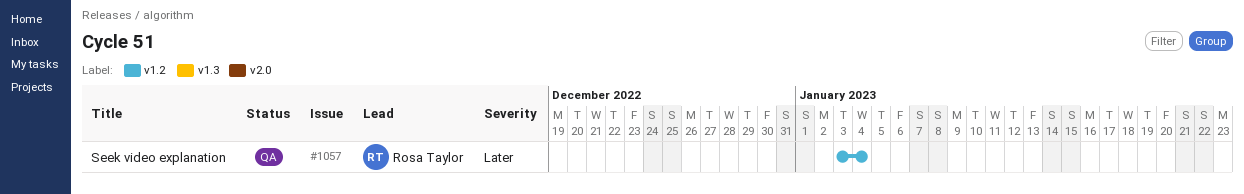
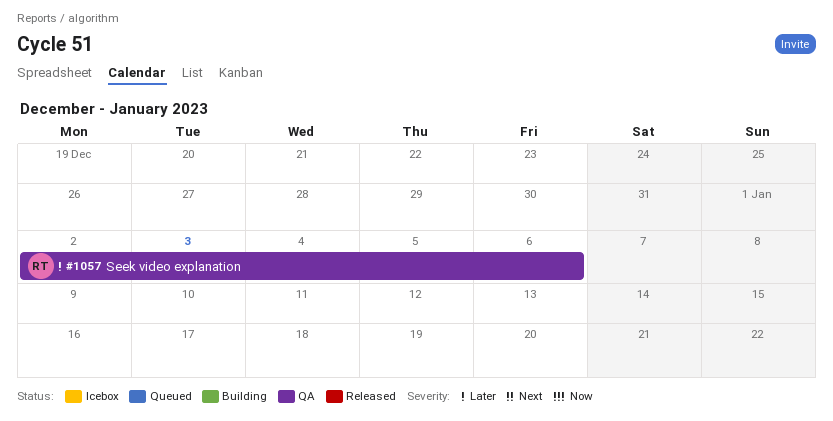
#1057, start: Jan 3 -> Jan 2
#1057, due: Jan 4 -> Jan 6

